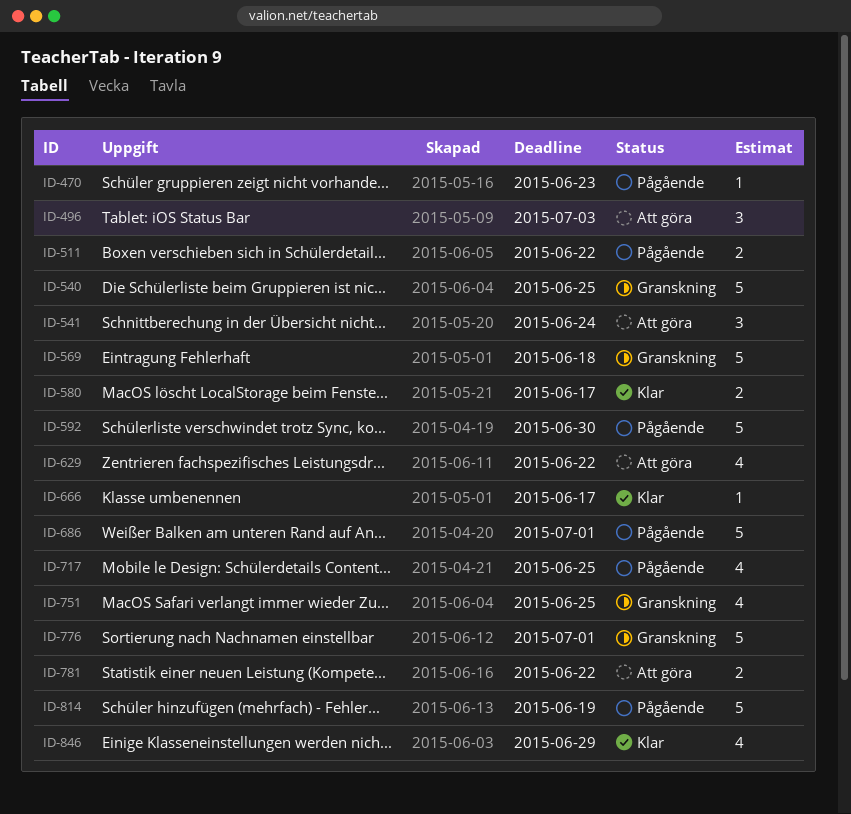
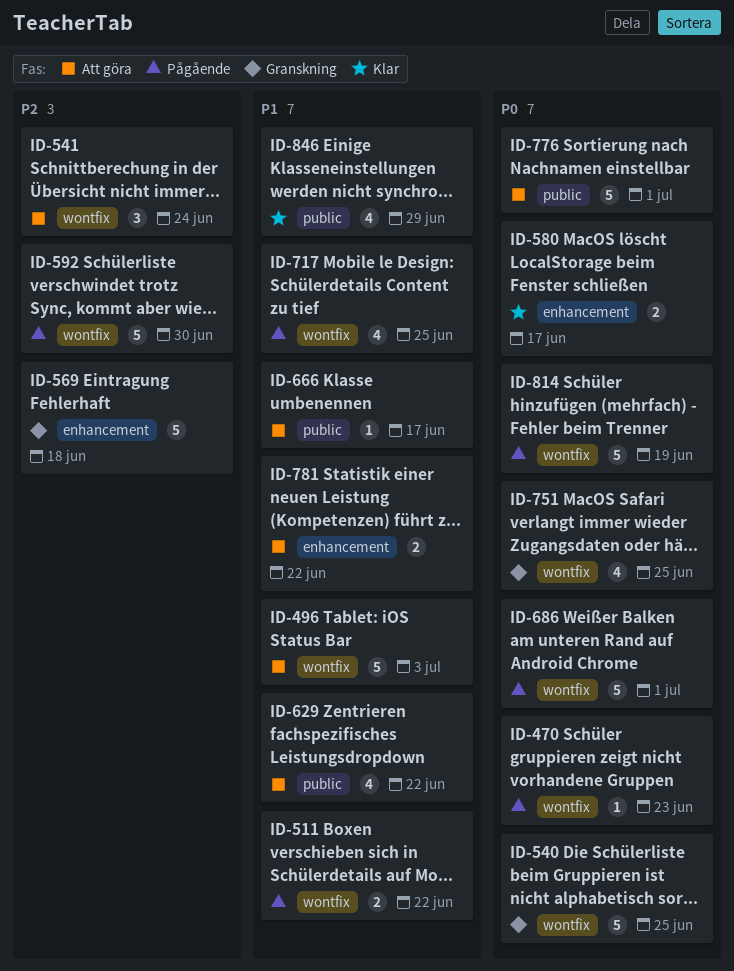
ID-496, estimate: 3 -> 5
ID-666, status: Klar -> Att göra
ID-776, status: Granskning -> Att göra

